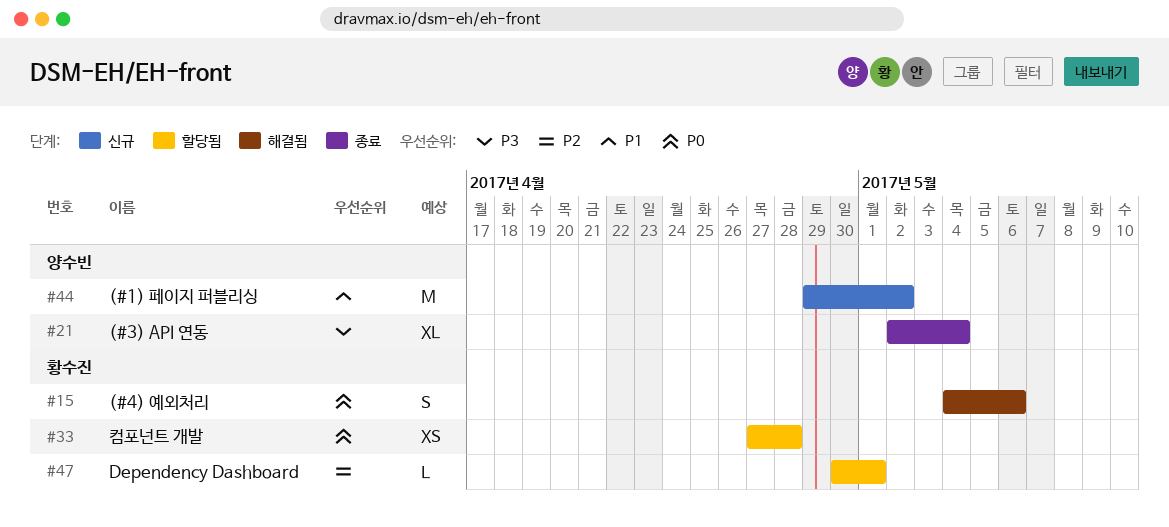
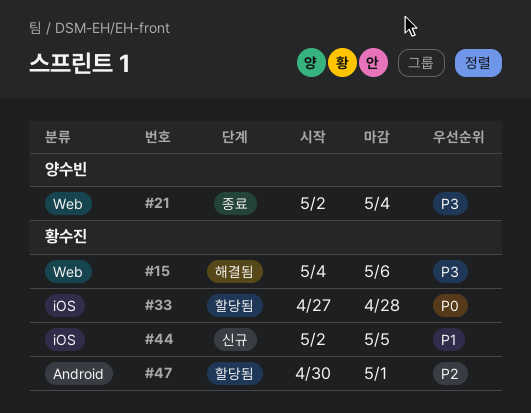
#15, priority: P0 -> P3
#44, owner: 양수빈 -> 황수진
#44, start: Apr 29 -> May 2
#44, due: May 2 -> May 5

